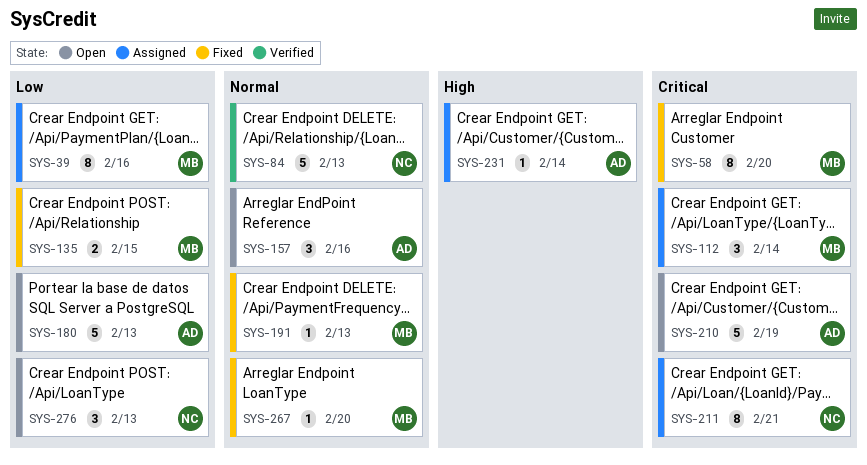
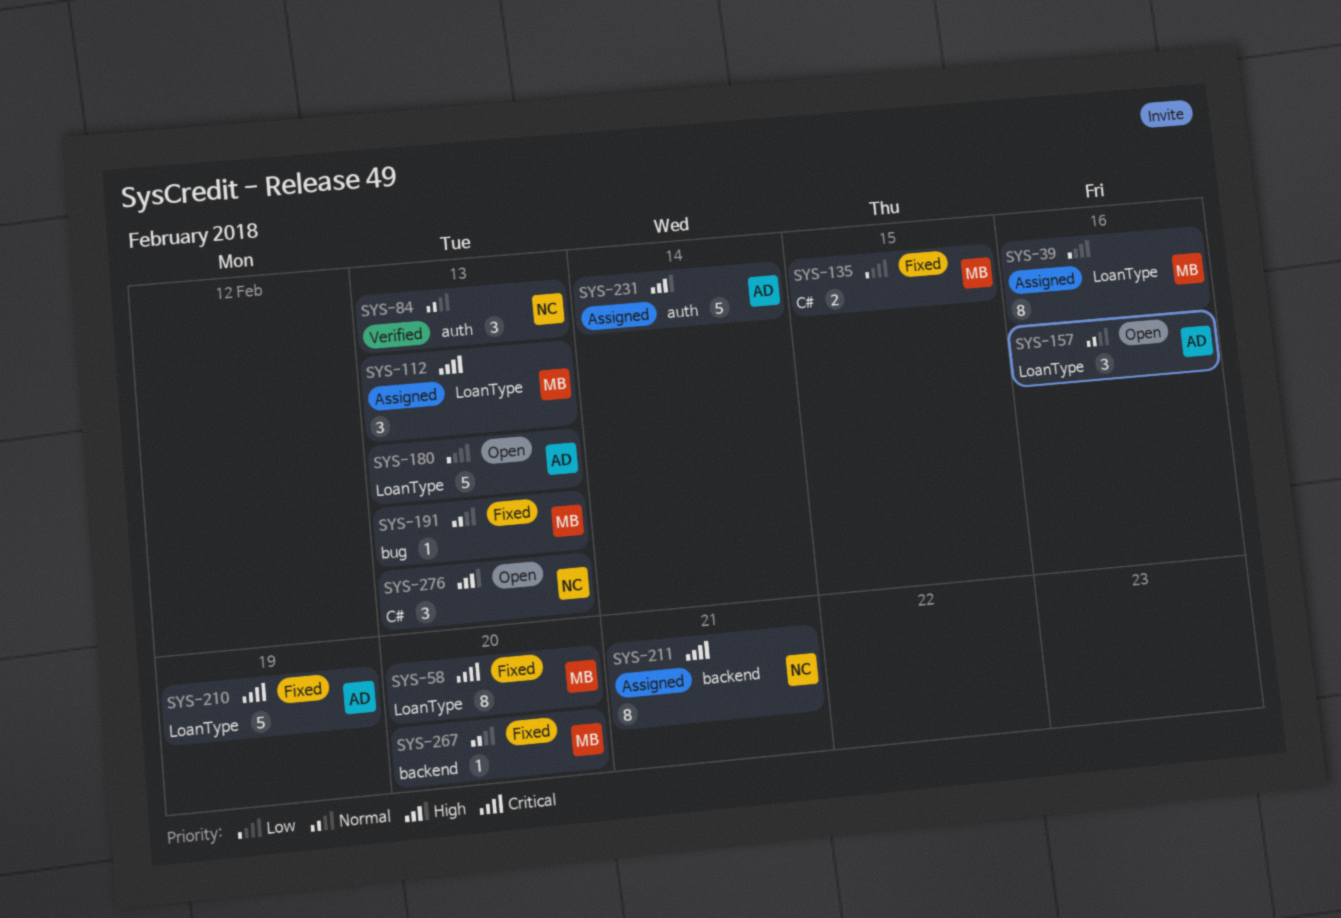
SYS-84, estimate: 5 -> 3
SYS-112, due: Feb 14 -> Feb 13
SYS-210, status: Open -> Fixed
SYS-231, estimate: 1 -> 5
SYS-276, priority: Low -> High

